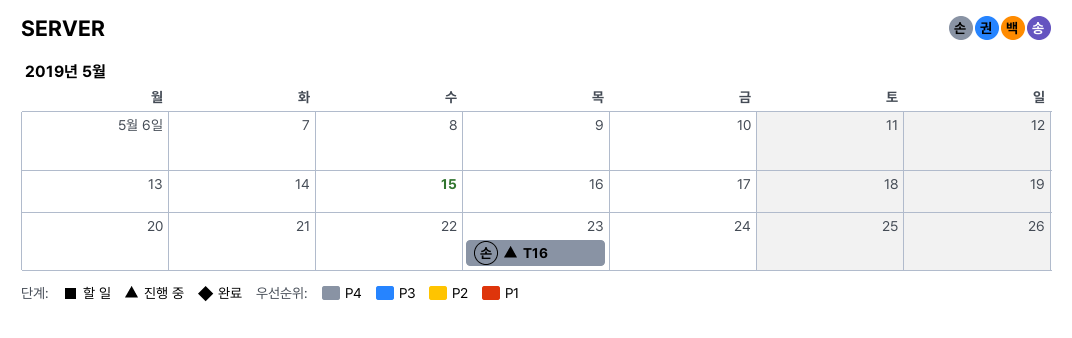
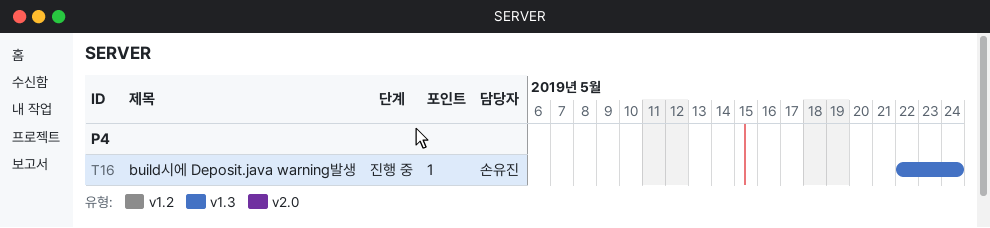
T16, start: May 23 -> May 22
T16, due: May 23 -> May 24

